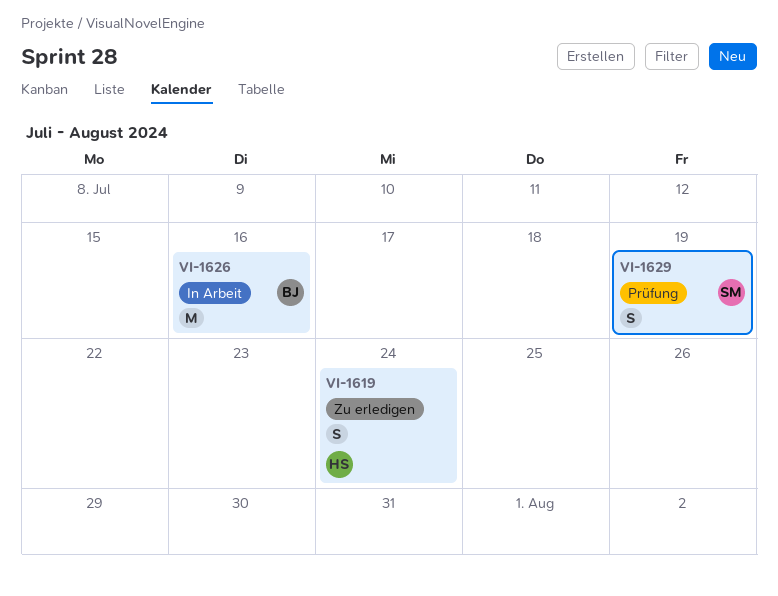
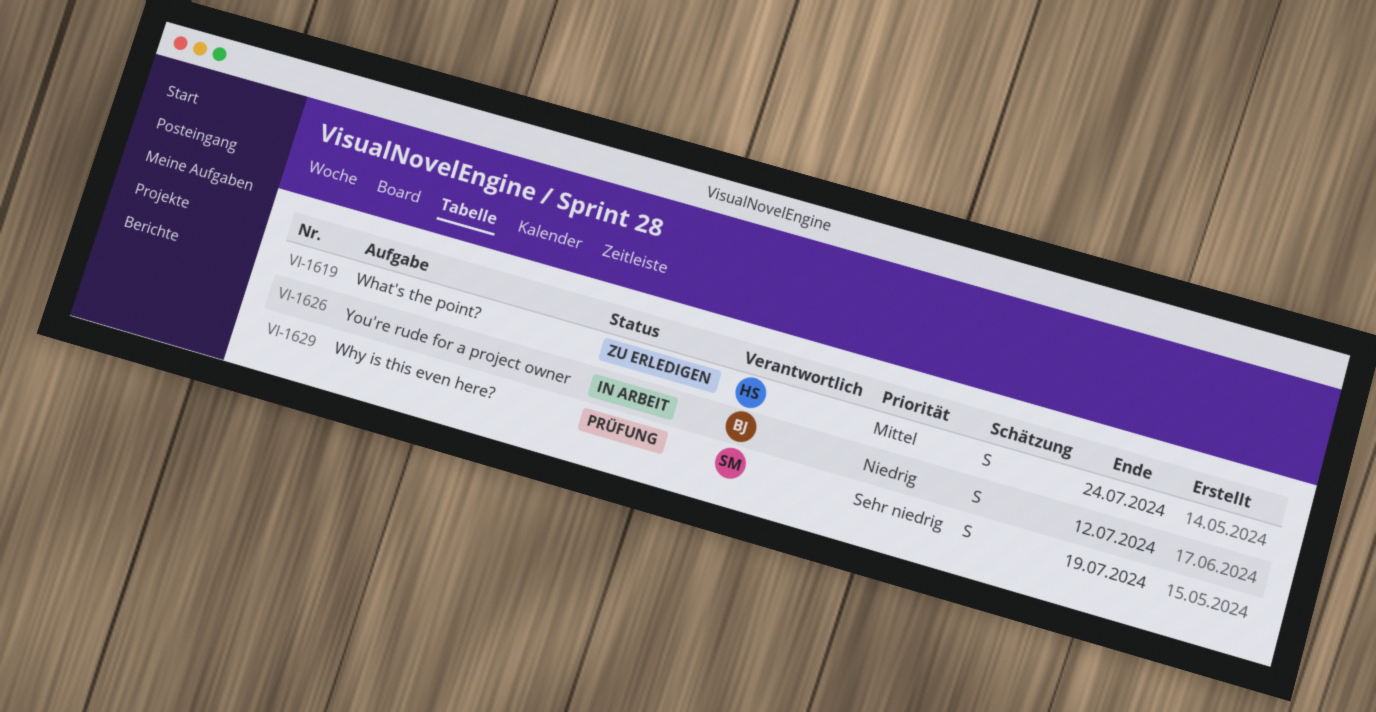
VI-1626, estimate: M -> S
VI-1626, due: Jul 16 -> Jul 12

